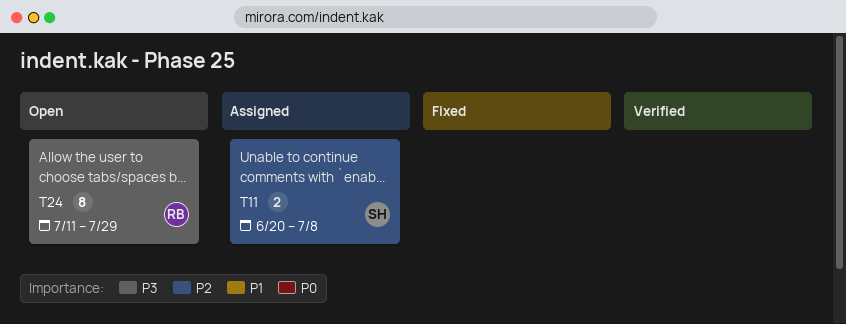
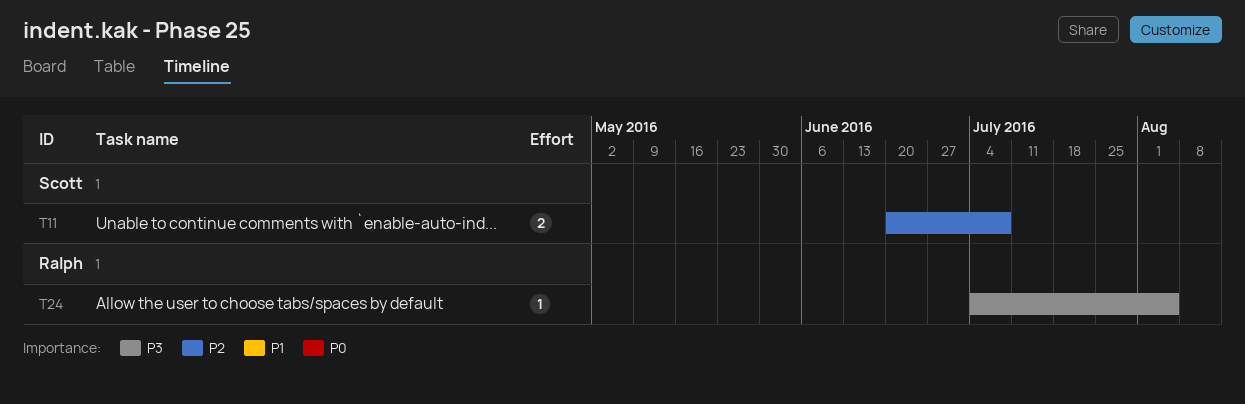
T24, estimate: 8 -> 1
T24, start: Jul 11 -> Jul 4
T24, due: Jul 29 -> Aug 5

